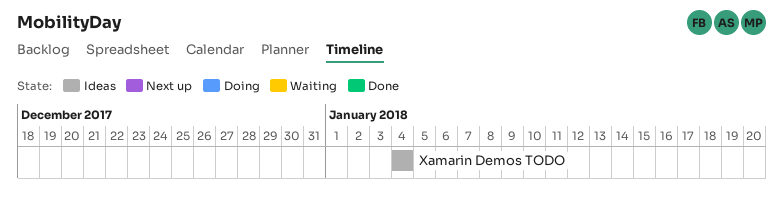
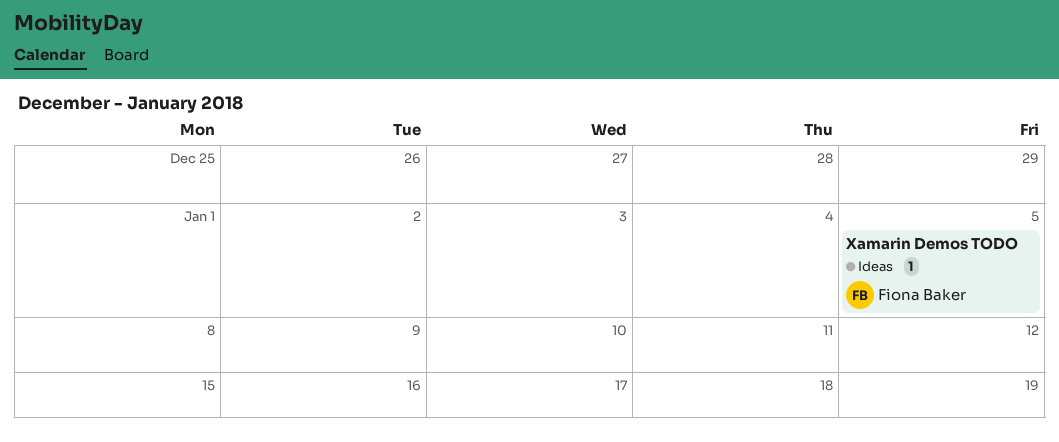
Xamarin Demos TODO, due: Jan 4 -> Jan 5

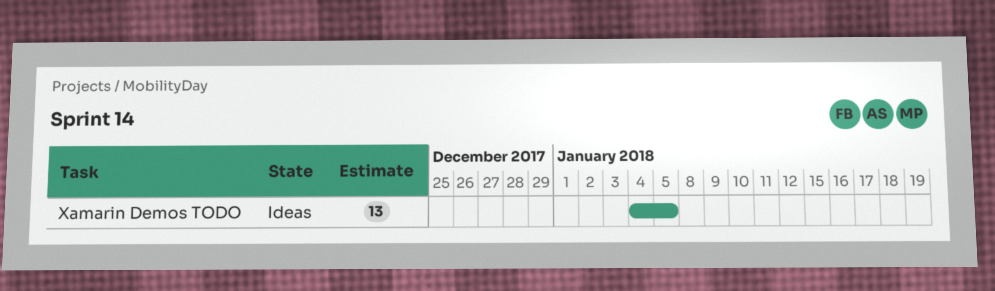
Xamarin Demos TODO, estimate: 1 -> 13

